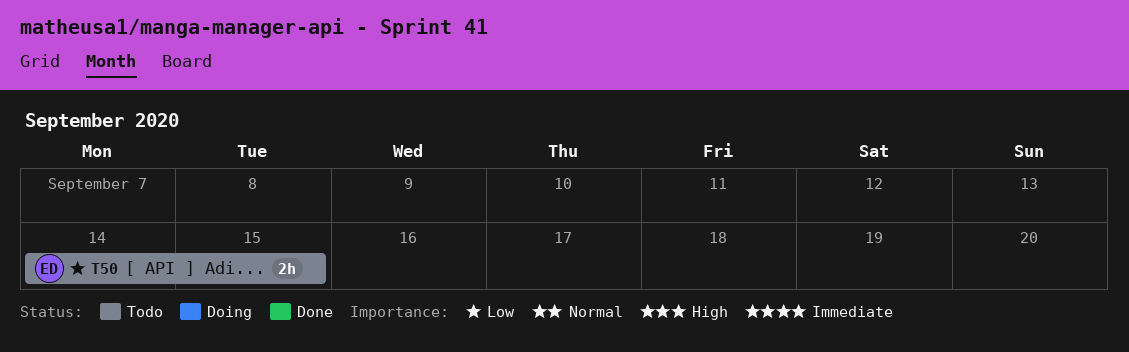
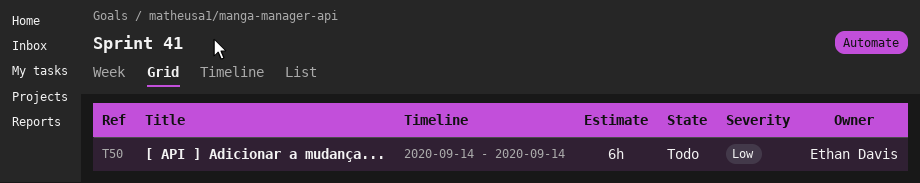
T50, estimate: 2h -> 6h
T50, due: Sep 15 -> Sep 14

